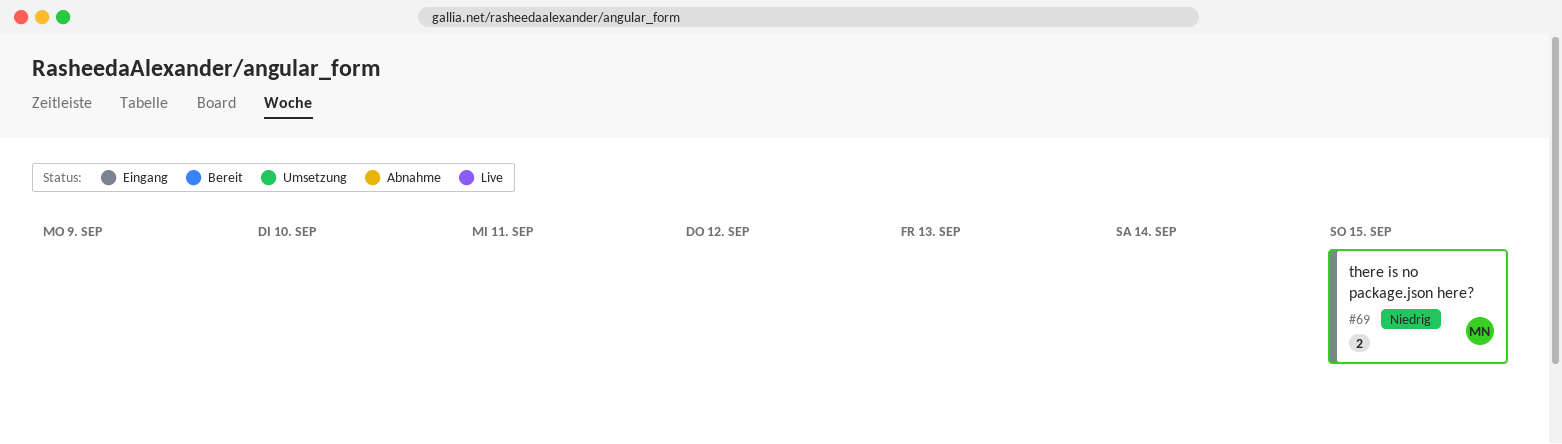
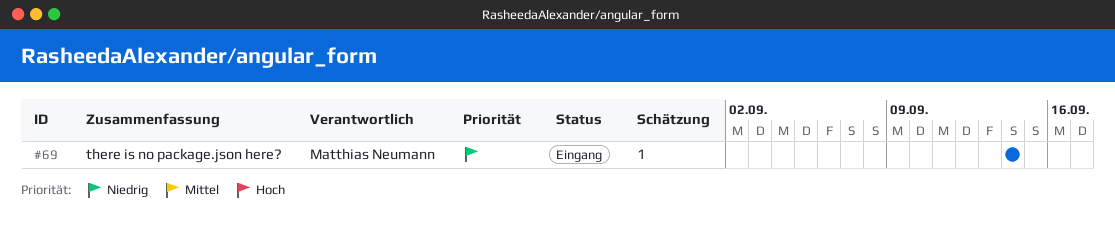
#69, estimate: 2 -> 1
#69, due: Sep 15 -> Sep 14

